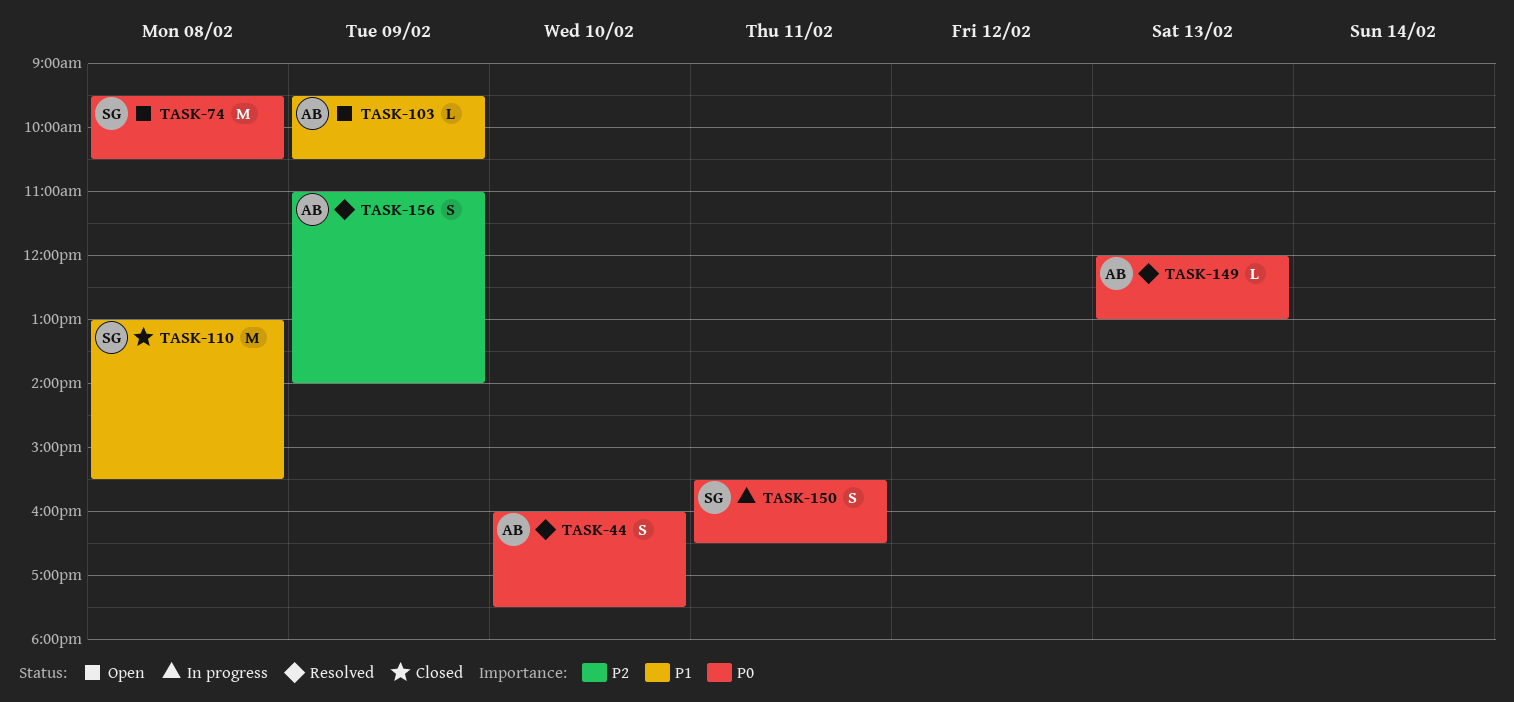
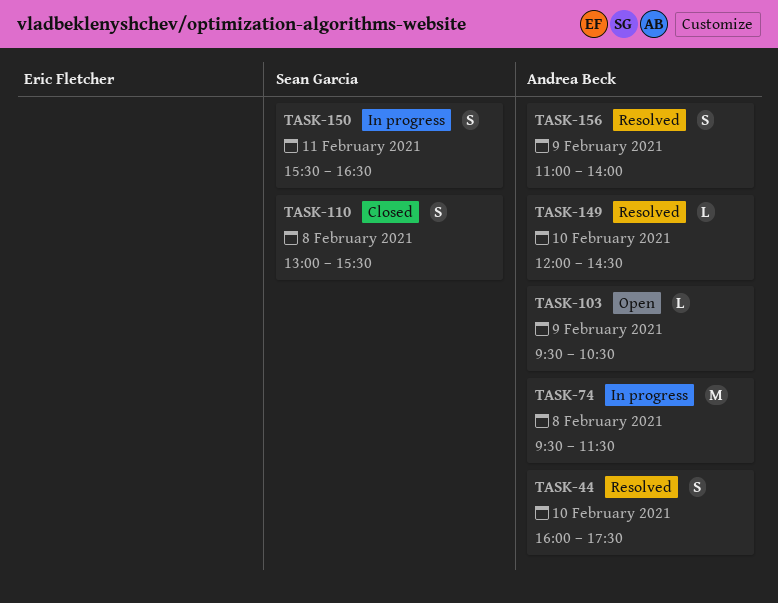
TASK-74, status: Open -> In progress
TASK-74, owner: Sean Garcia -> Andrea Beck
TASK-74, ends: 10:30 -> 11:30
TASK-110, estimate: M -> S
TASK-149, day: Feb 13 -> Feb 10
TASK-149, ends: 13:00 -> 14:30

